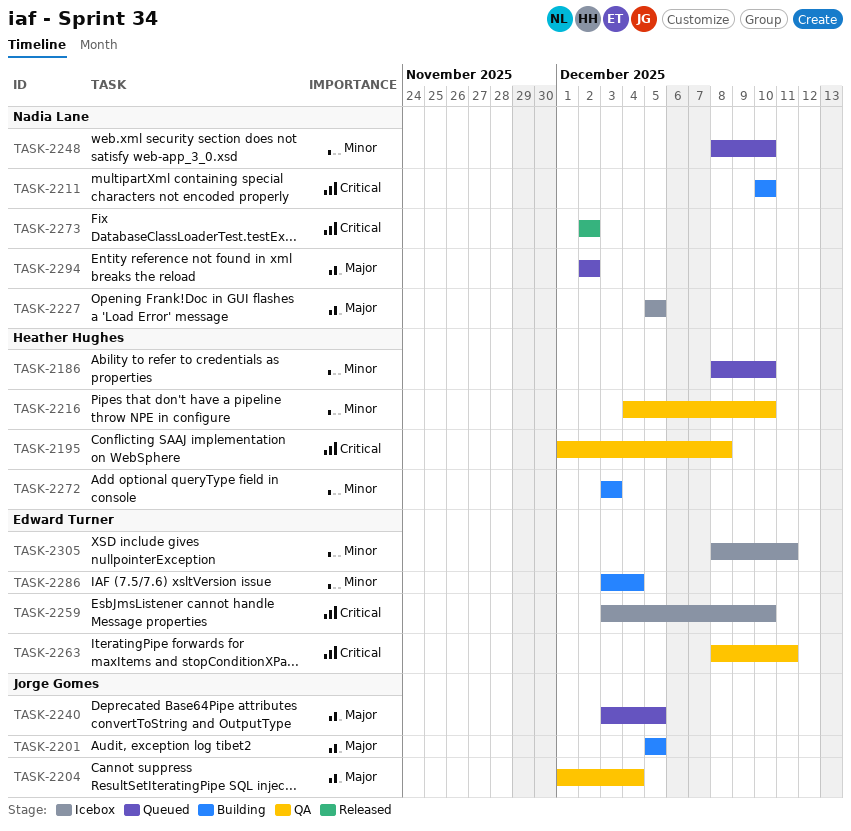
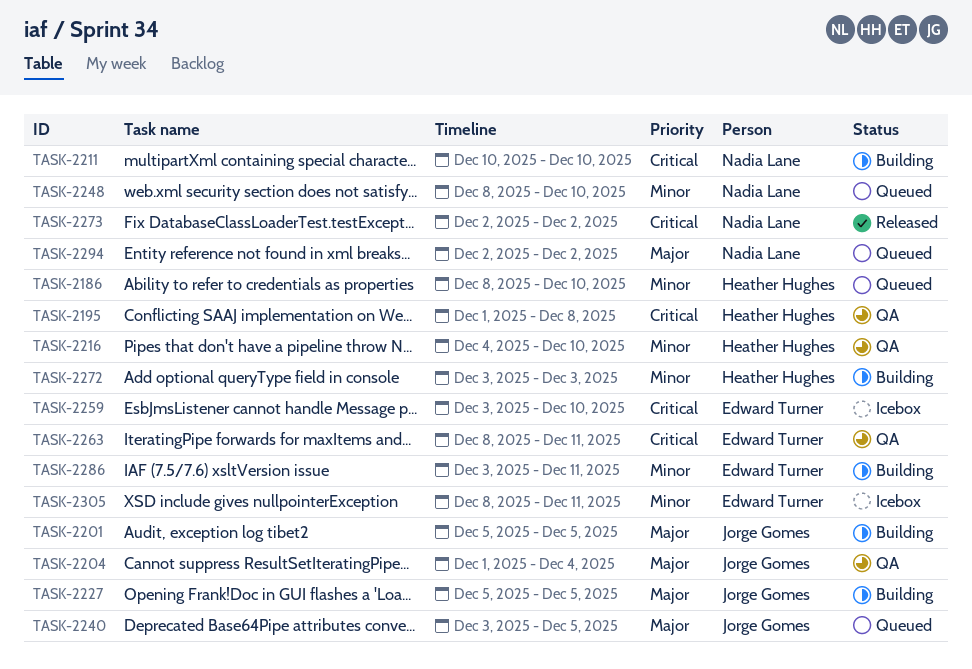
TASK-2227, status: Icebox -> Building
TASK-2227, owner: Nadia Lane -> Jorge Gomes
TASK-2286, due: Dec 4 -> Dec 11

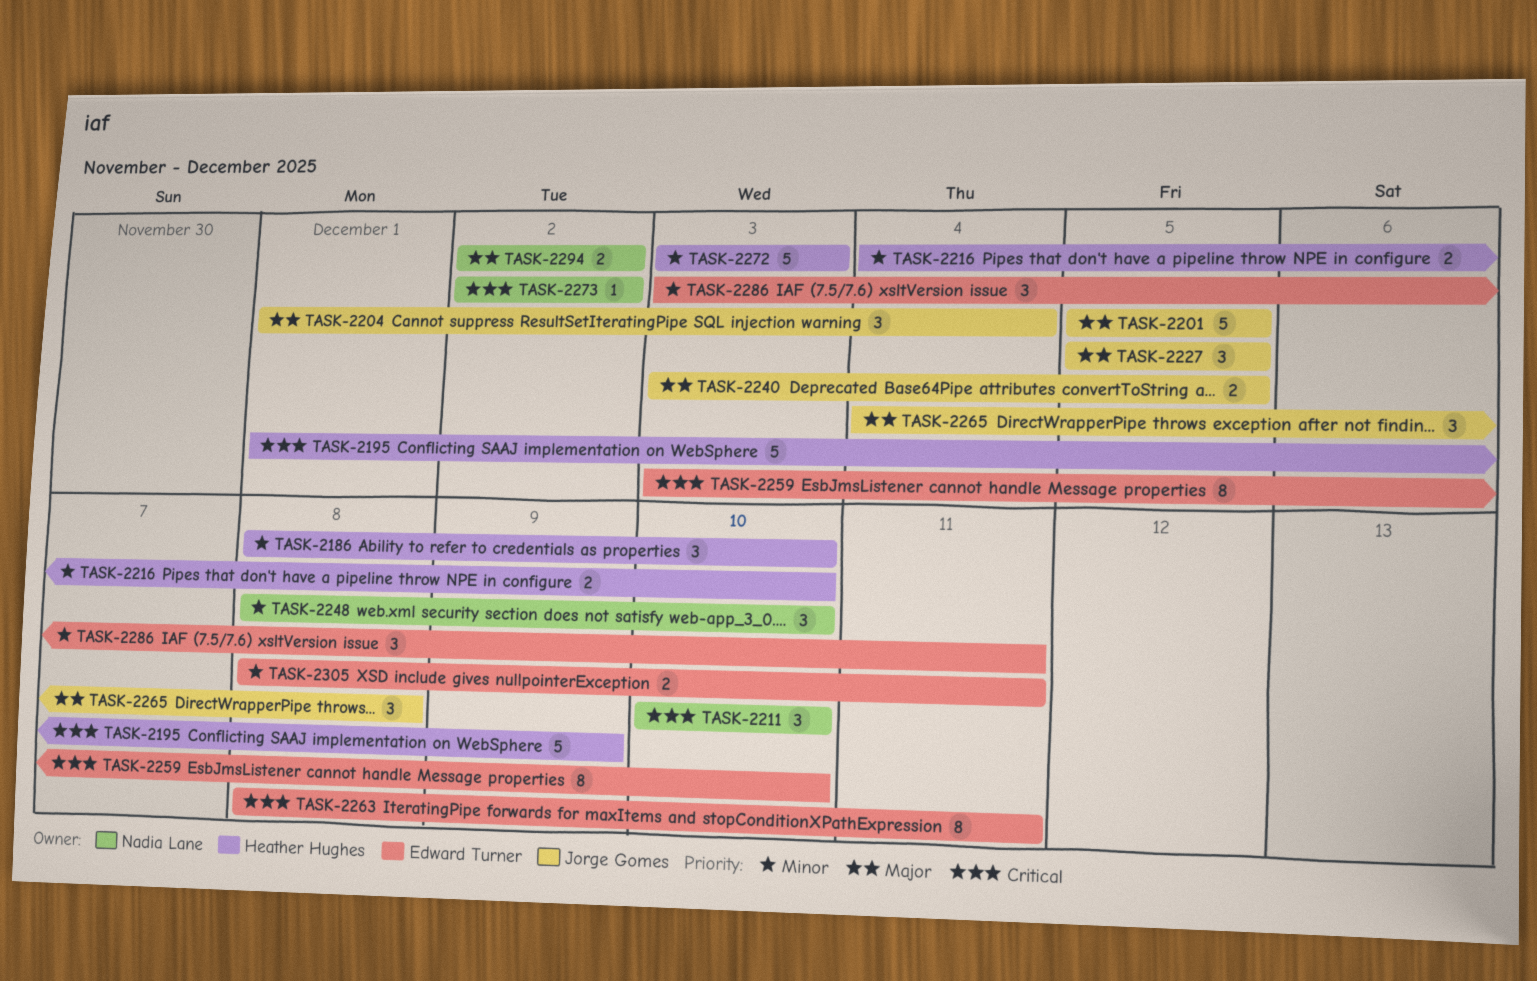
TASK-2195, due: Dec 8 -> Dec 9
TASK-2265: none -> present

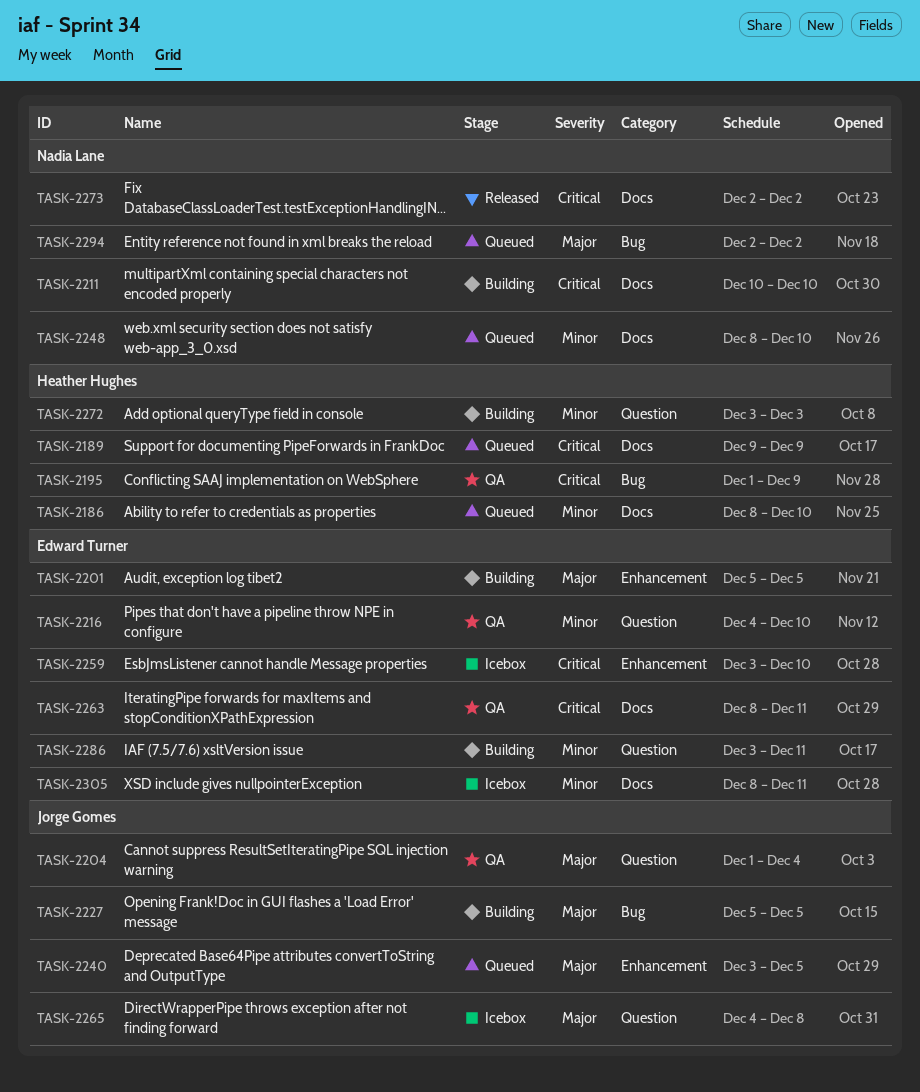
TASK-2189: none -> present
TASK-2201, owner: Jorge Gomes -> Edward Turner
TASK-2216, owner: Heather Hughes -> Edward Turner

